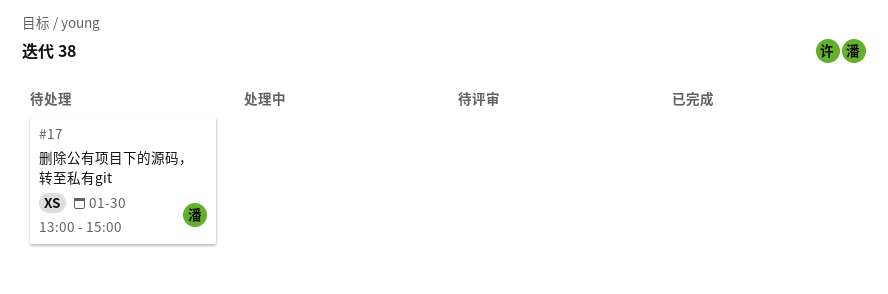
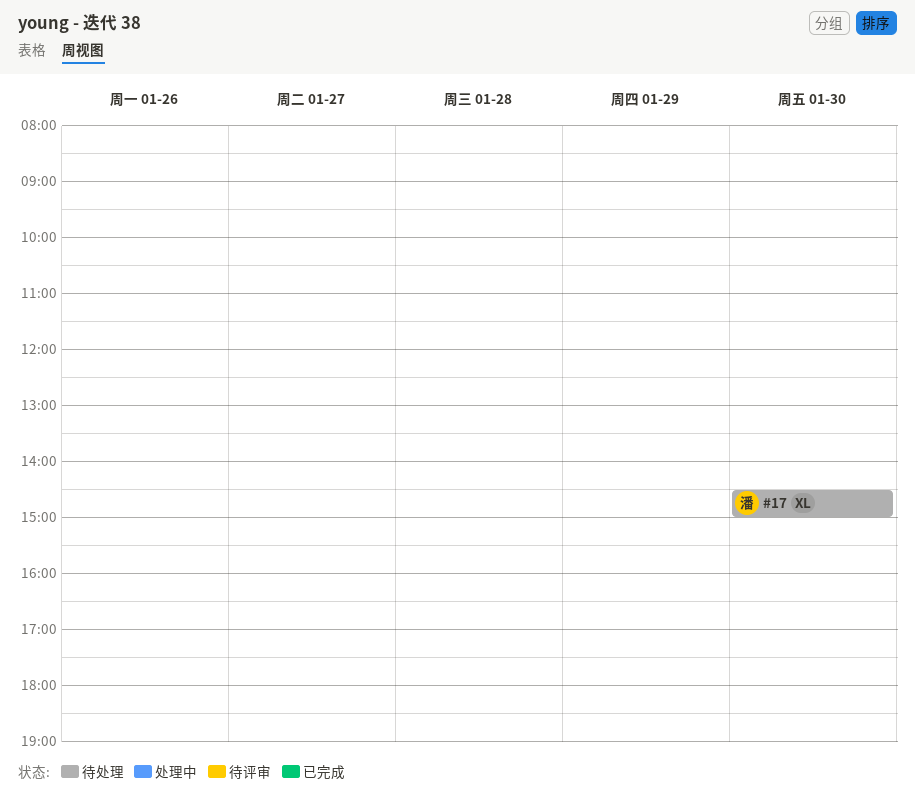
#17, estimate: XS -> XL
#17, begins: 13:00 -> 14:30

